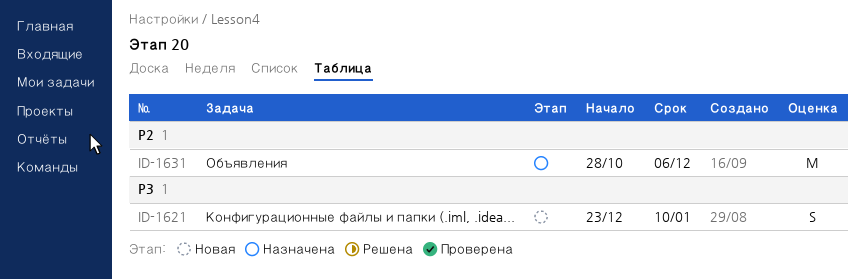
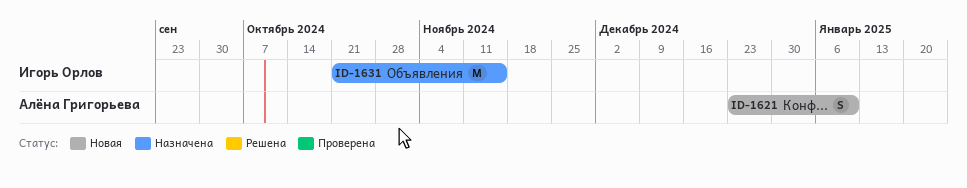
ID-1631, start: Oct 28 -> Oct 21
ID-1631, due: Dec 6 -> Nov 15

